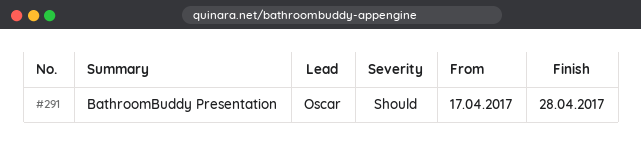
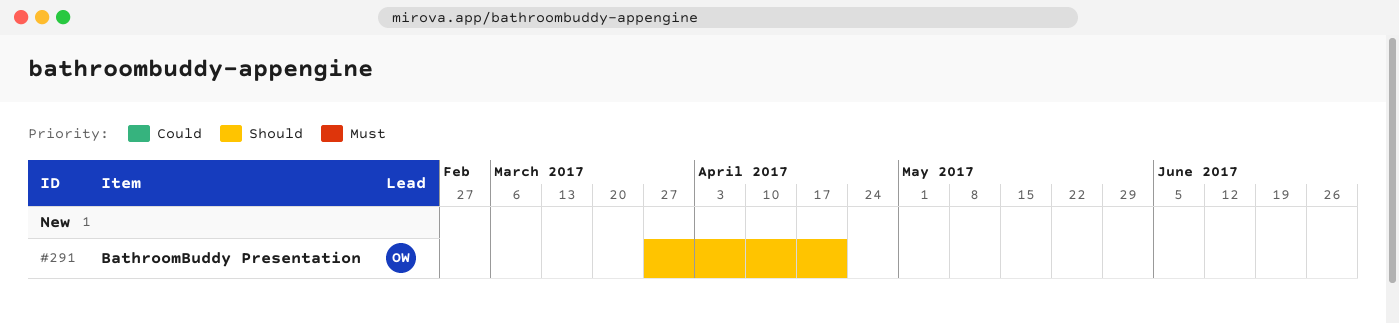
#291, start: Apr 17 -> Mar 27
#291, due: Apr 28 -> Apr 21

